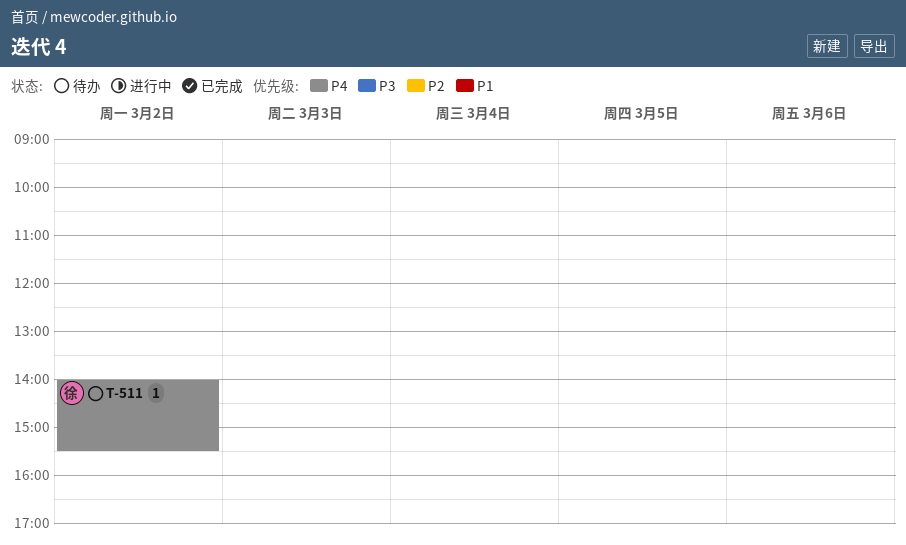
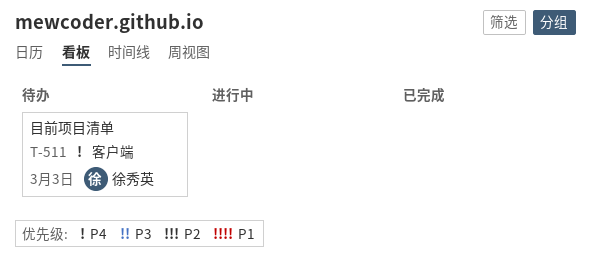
T-511, day: Mar 2 -> Mar 3

